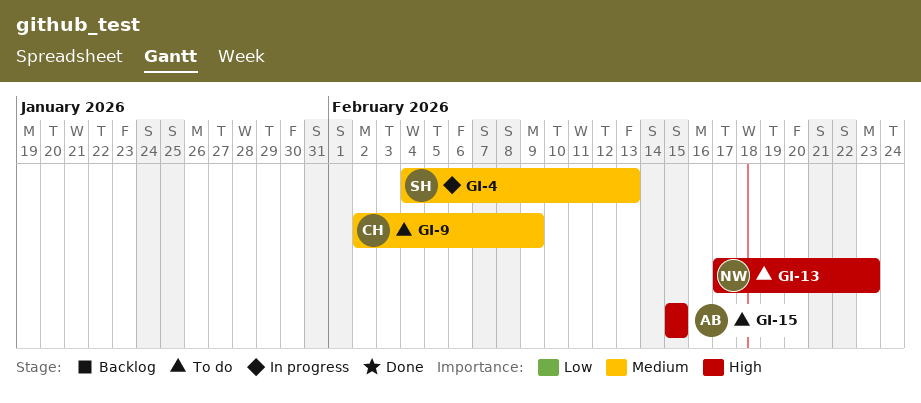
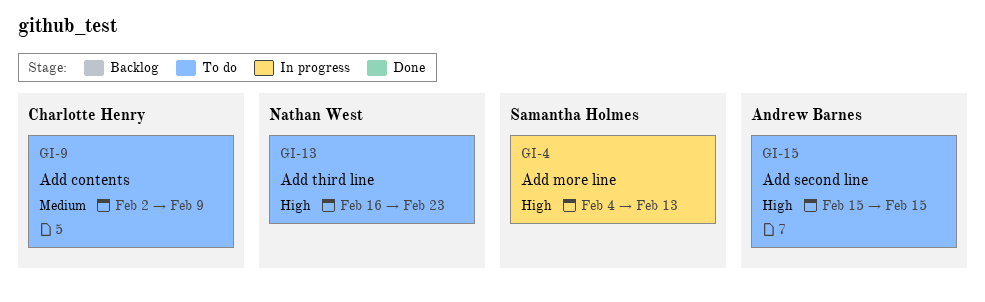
GI-4, priority: Medium -> High
GI-13, start: Feb 17 -> Feb 16

